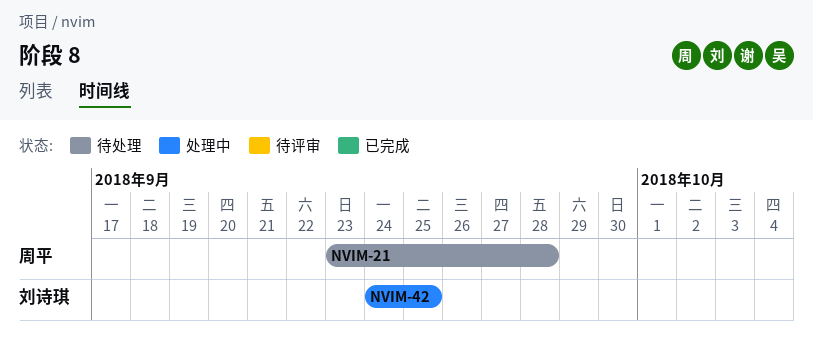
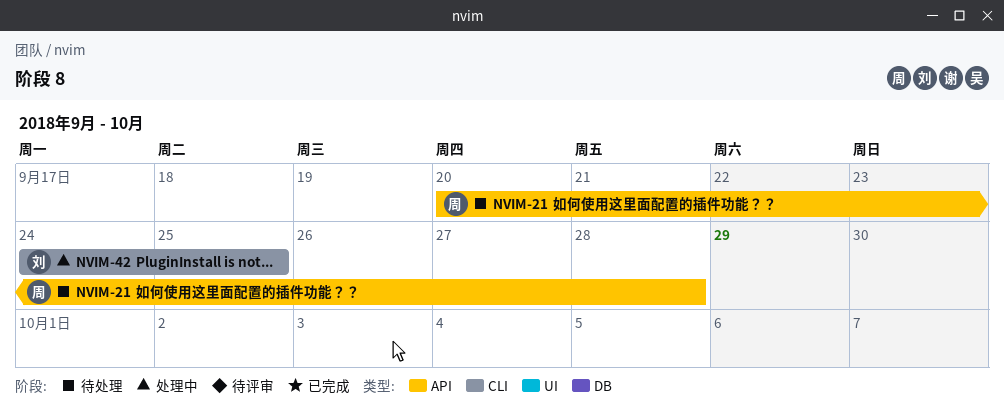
NVIM-21, start: Sep 23 -> Sep 20

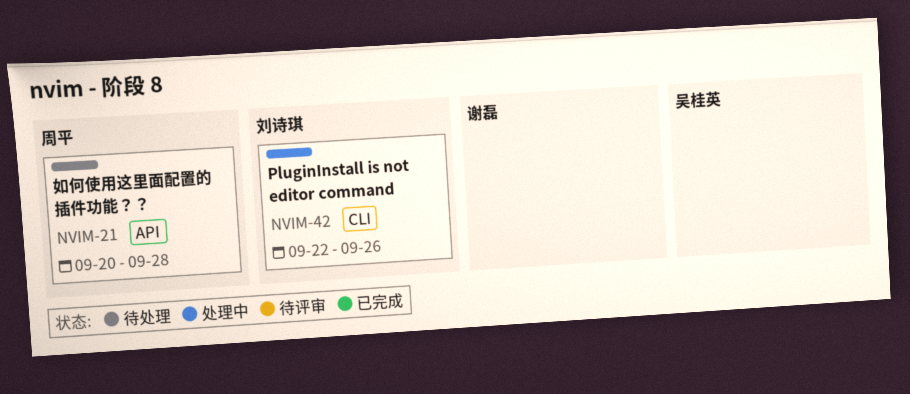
NVIM-42, start: Sep 24 -> Sep 22
NVIM-42, due: Sep 25 -> Sep 26

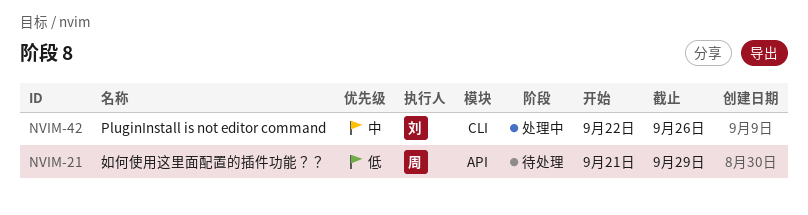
NVIM-21, start: Sep 20 -> Sep 21
NVIM-21, due: Sep 28 -> Sep 29

